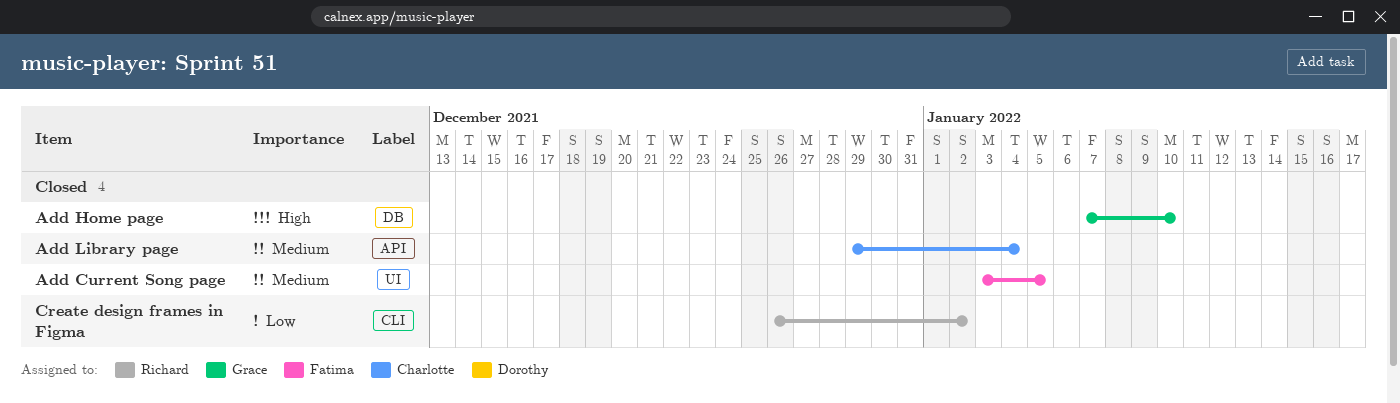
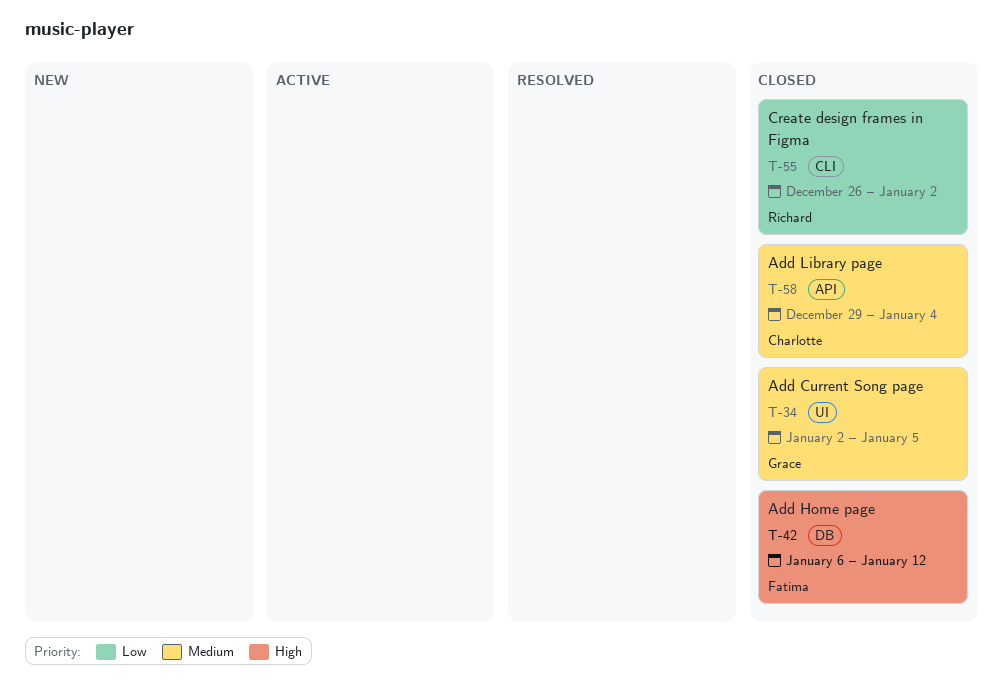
Add Current Song page, owner: Fatima -> Grace
Add Current Song page, start: Jan 3 -> Jan 2
Add Home page, owner: Grace -> Fatima
Add Home page, start: Jan 7 -> Jan 6
Add Home page, due: Jan 10 -> Jan 12

